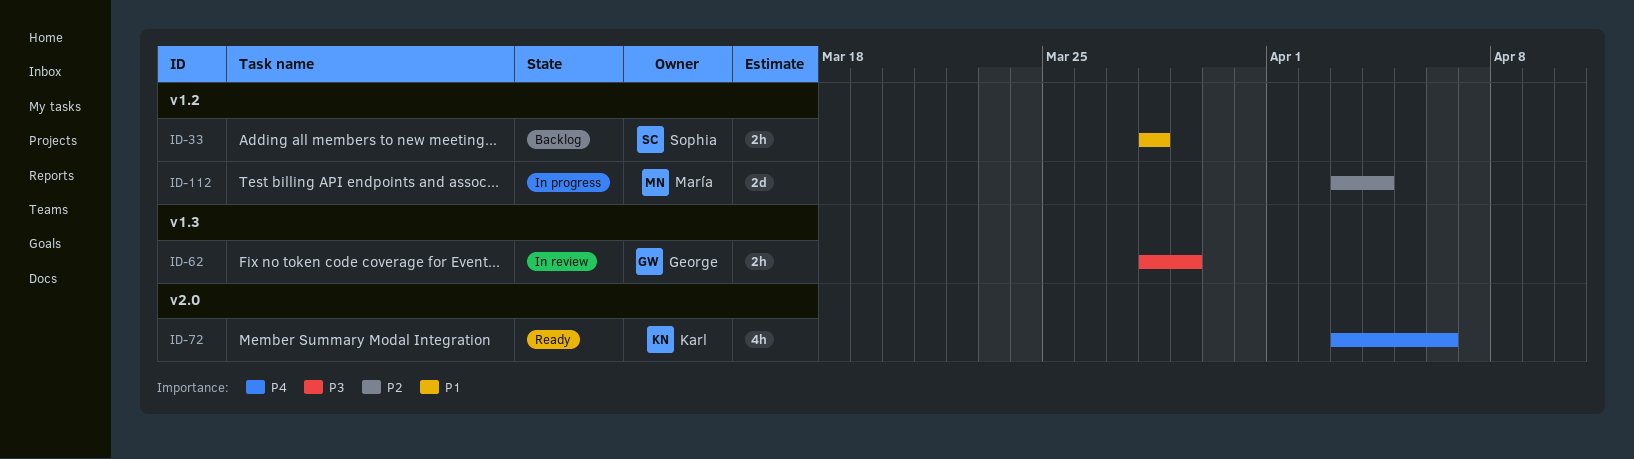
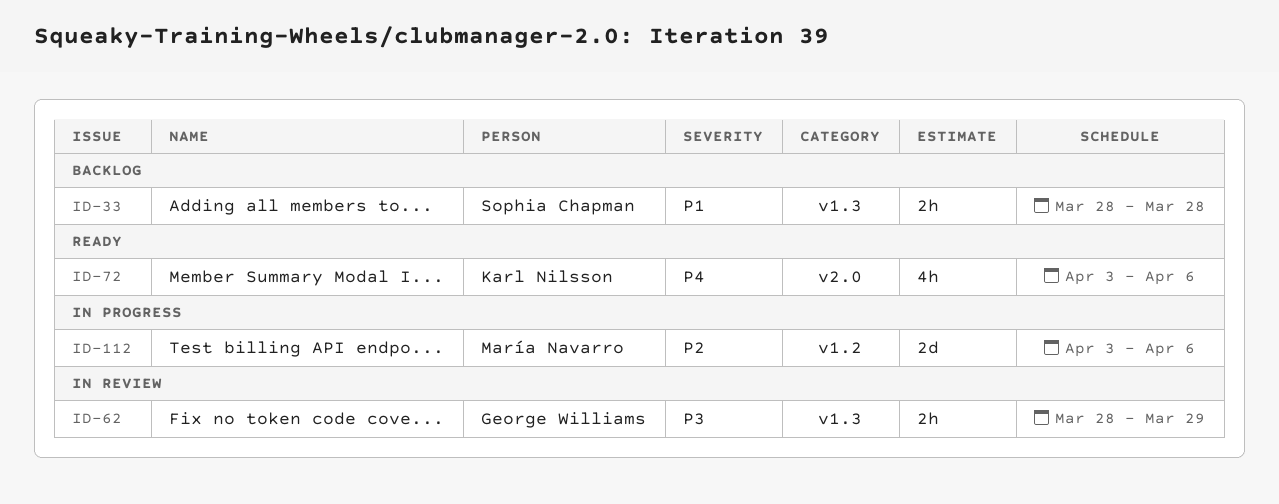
ID-33, label: v1.2 -> v1.3
ID-112, due: Apr 4 -> Apr 6

